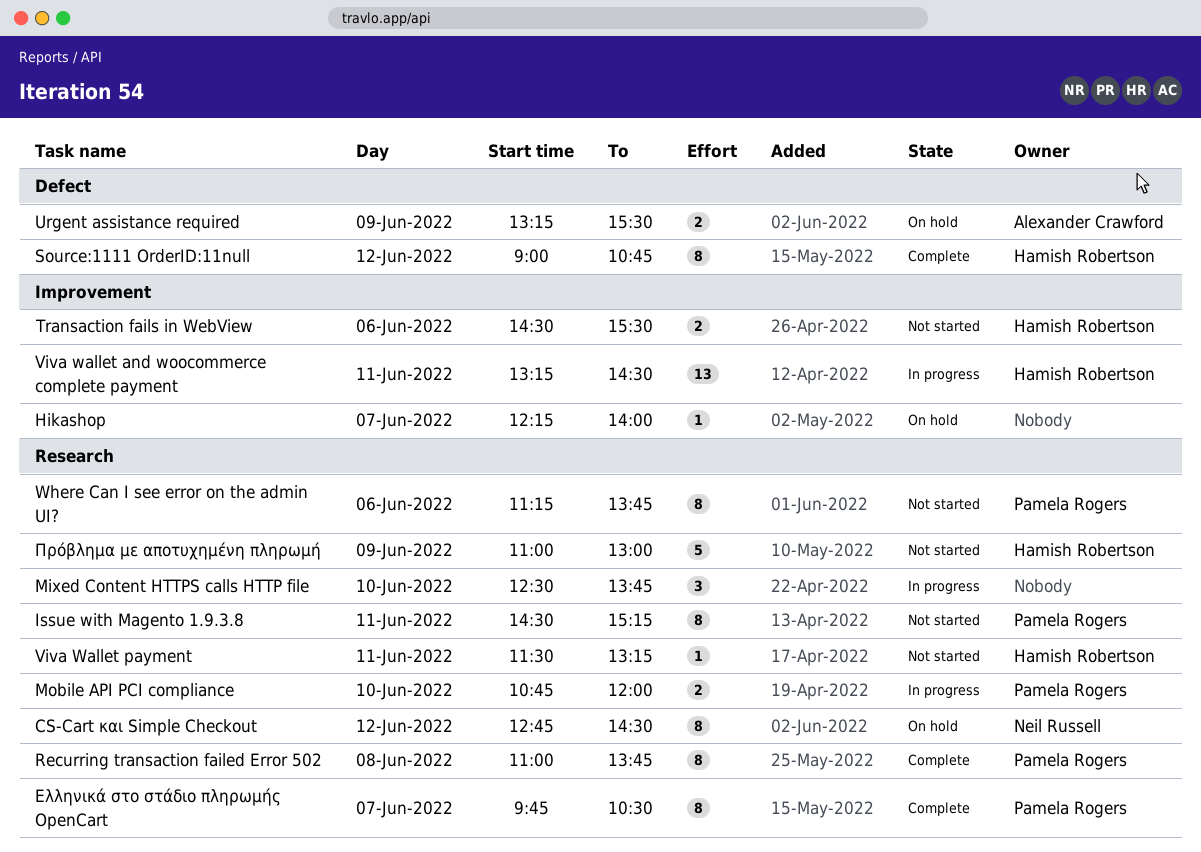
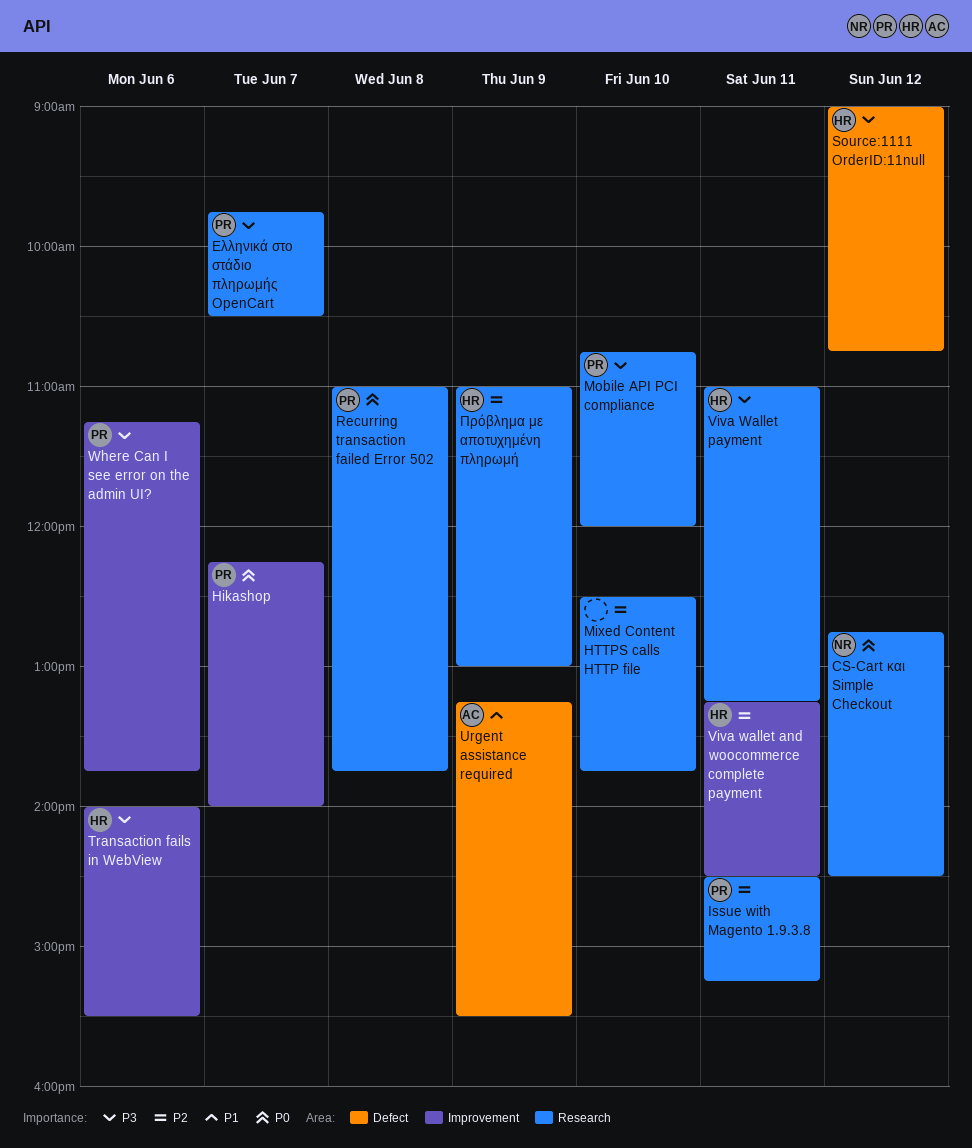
Hikashop, owner: none -> Pamela Rogers
Transaction fails in WebView, begins: 14:30 -> 14:00
Viva Wallet payment, begins: 11:30 -> 11:00
Where Can I see error on the admin UI?, label: Research -> Improvement

